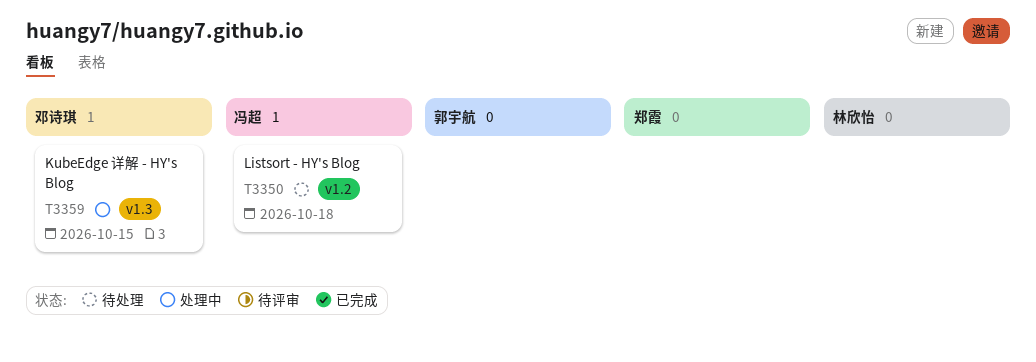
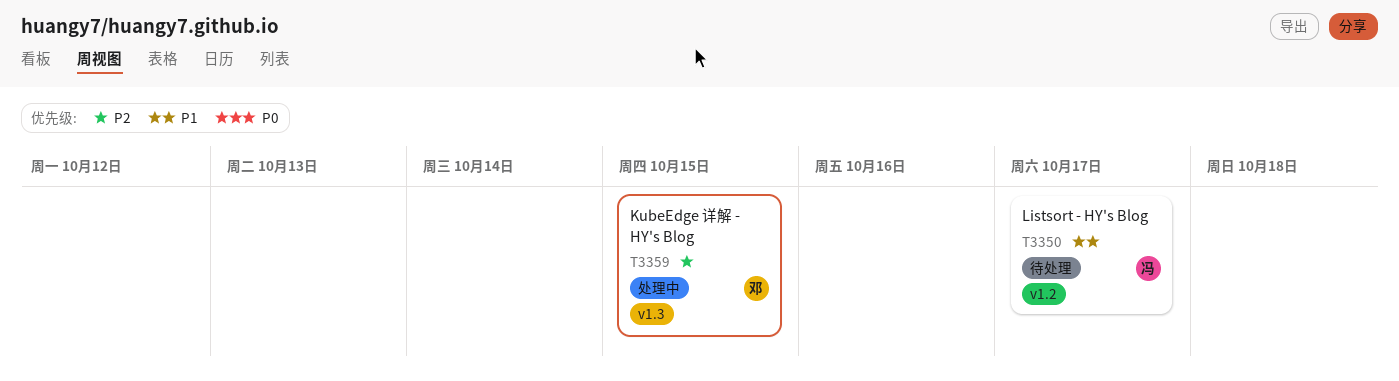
T3350, due: Oct 18 -> Oct 17

